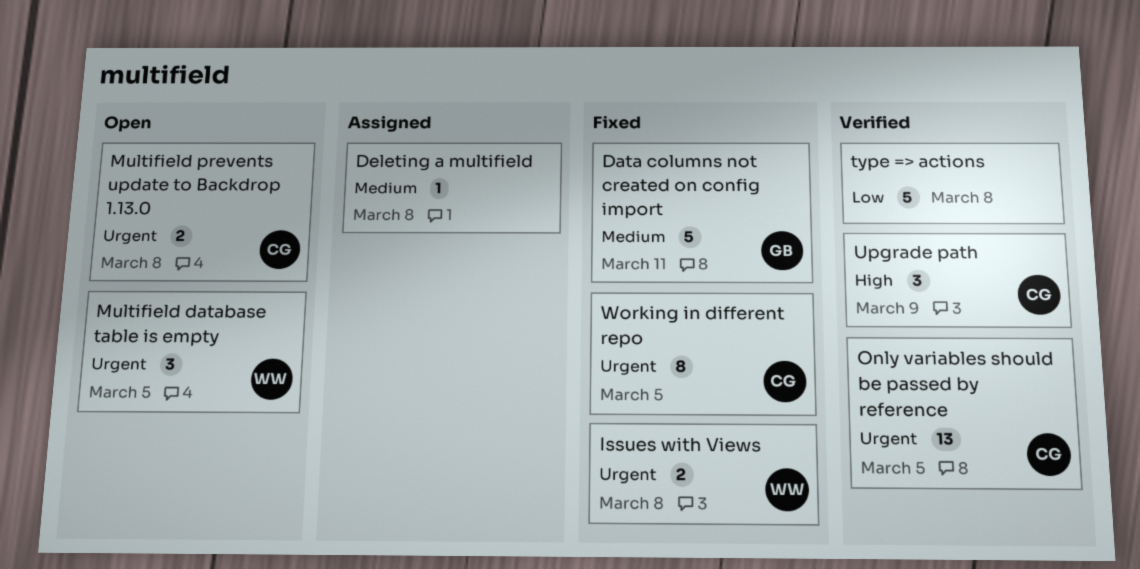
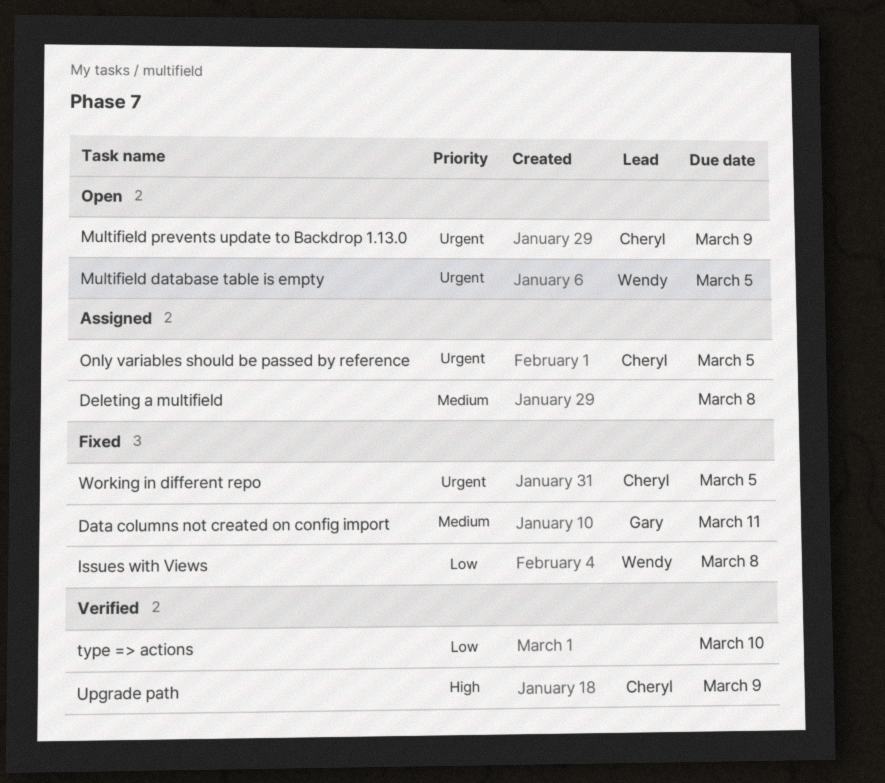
Issues with Views, priority: Urgent -> Low
Multifield prevents update to Backdrop 1.13.0, due: Mar 8 -> Mar 9
Only variables should be passed by reference, status: Verified -> Assigned
type => actions, due: Mar 8 -> Mar 10

